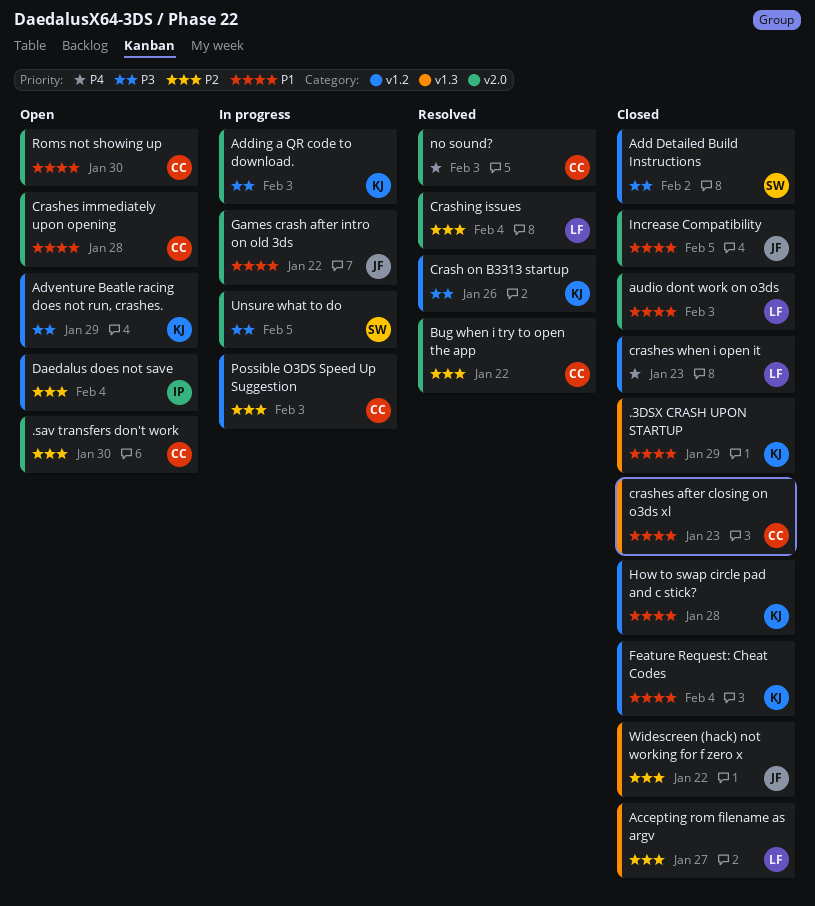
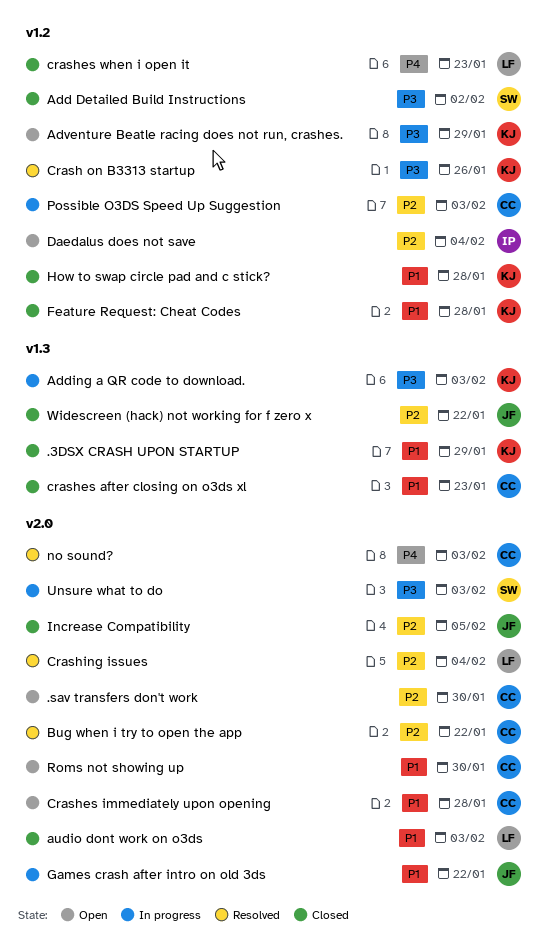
Accepting rom filename as argv: present -> none
Adding a QR code to download., label: v2.0 -> v1.3
Feature Request: Cheat Codes, due: Feb 4 -> Jan 28
Increase Compatibility, priority: P1 -> P2
Unsure what to do, due: Feb 5 -> Feb 3

